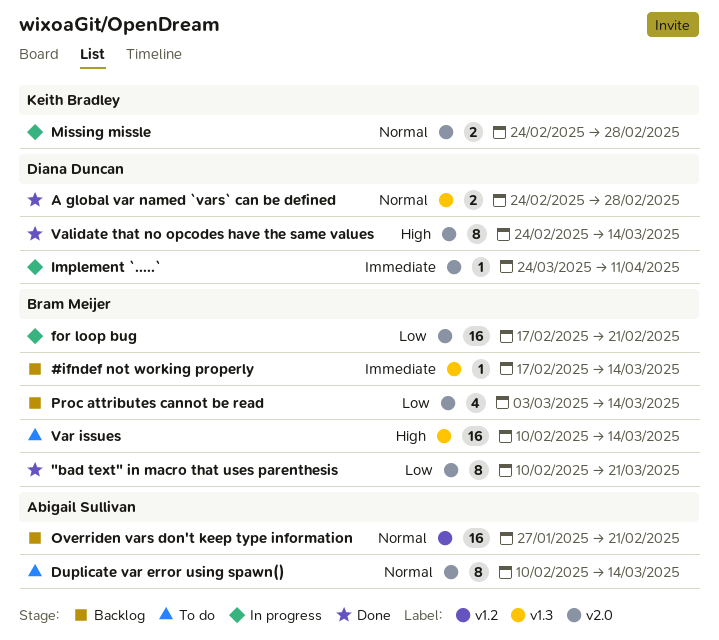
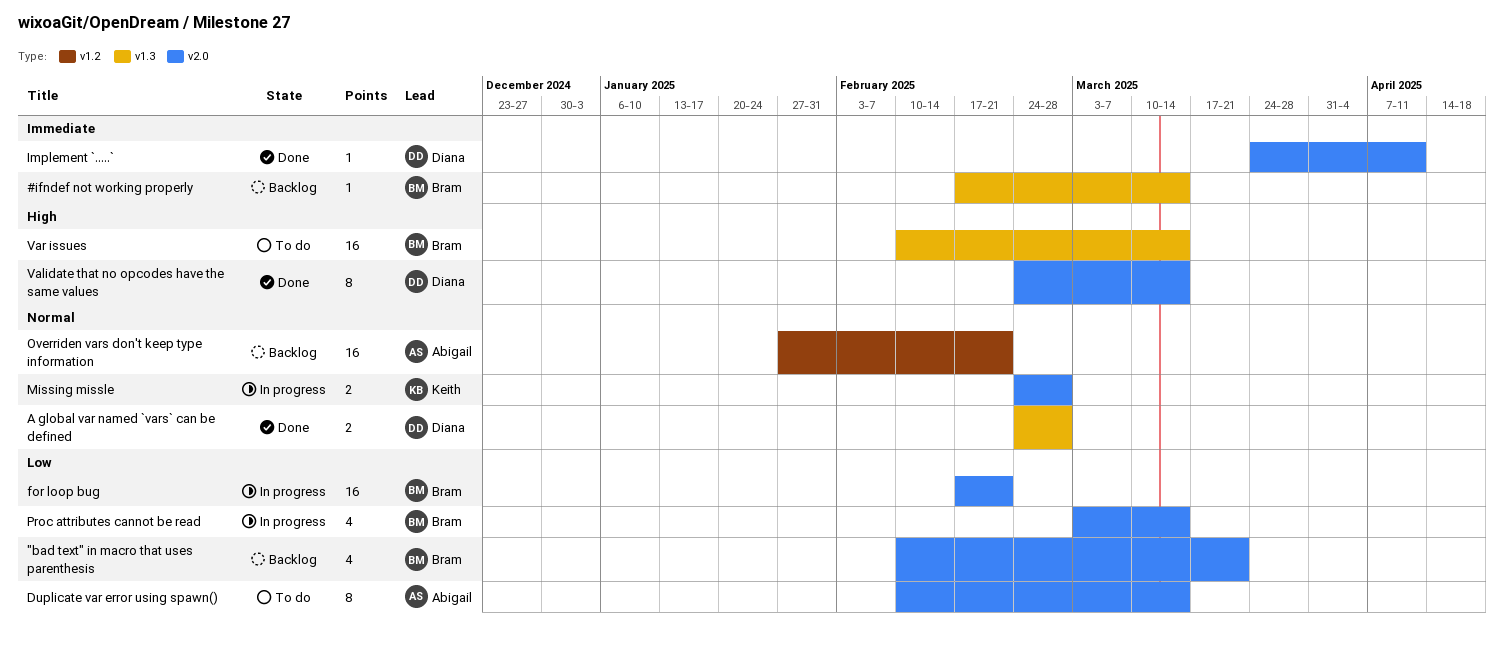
"bad text" in macro that uses parenthesis, status: Done -> Backlog
"bad text" in macro that uses parenthesis, estimate: 8 -> 4
Duplicate var error using spawn(), priority: Normal -> Low
Implement `.....`, status: In progress -> Done
Proc attributes cannot be read, status: Backlog -> In progress

